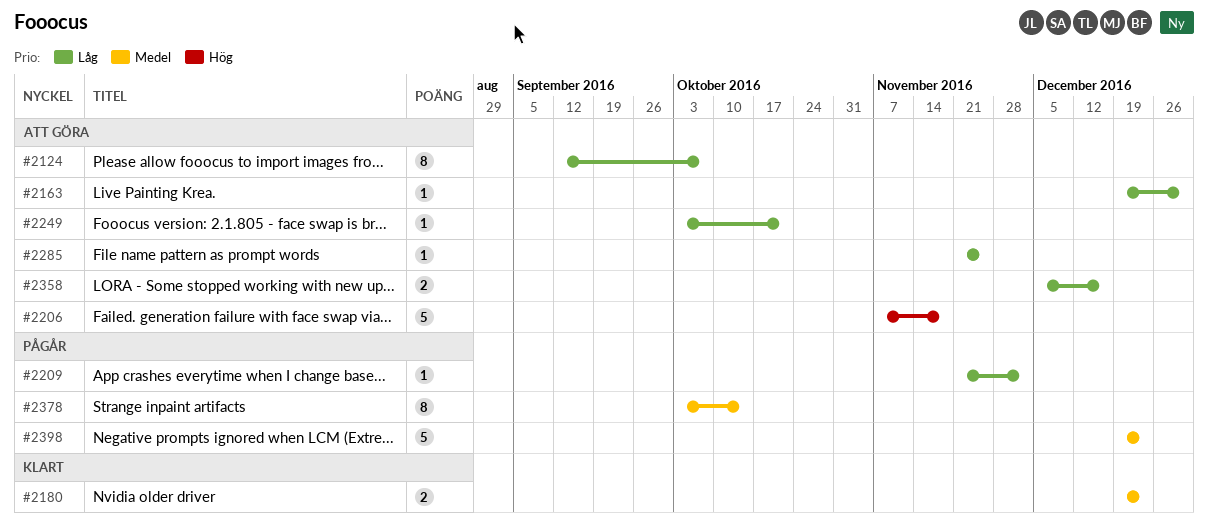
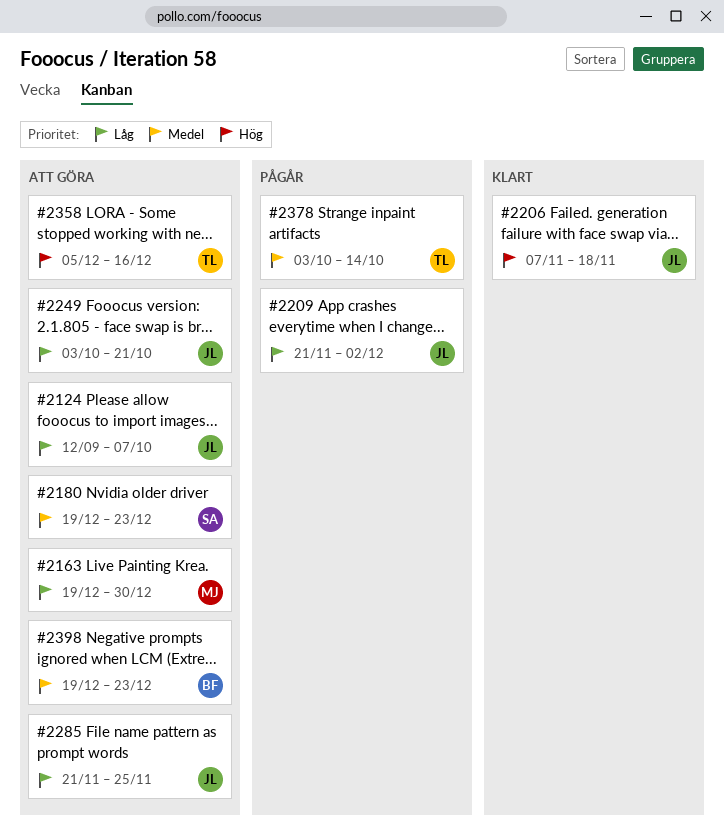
#2180, status: Klart -> Att göra
#2206, status: Att göra -> Klart
#2358, priority: Låg -> Hög
#2398, status: Pågår -> Att göra

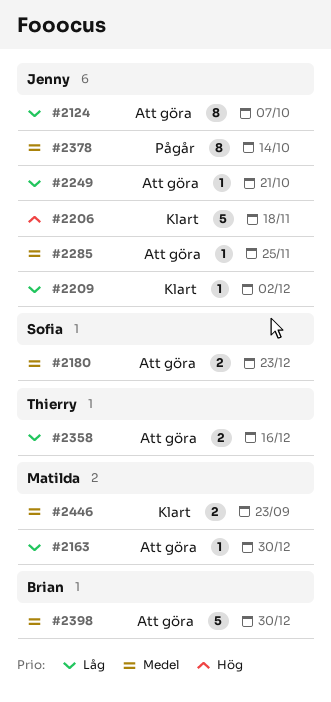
#2209, status: Pågår -> Klart
#2285, priority: Låg -> Medel
#2358, priority: Hög -> Låg
#2378, owner: Thierry -> Jenny
#2398, due: Dec 23 -> Dec 30
#2446: none -> present

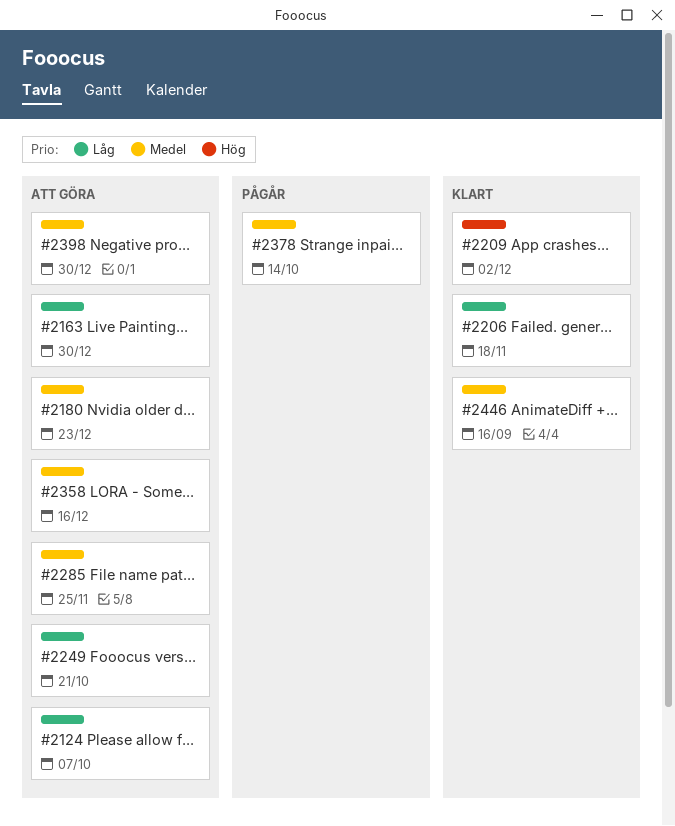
#2206, priority: Hög -> Låg
#2209, priority: Låg -> Hög
#2358, priority: Låg -> Medel
#2446, due: Sep 23 -> Sep 16

